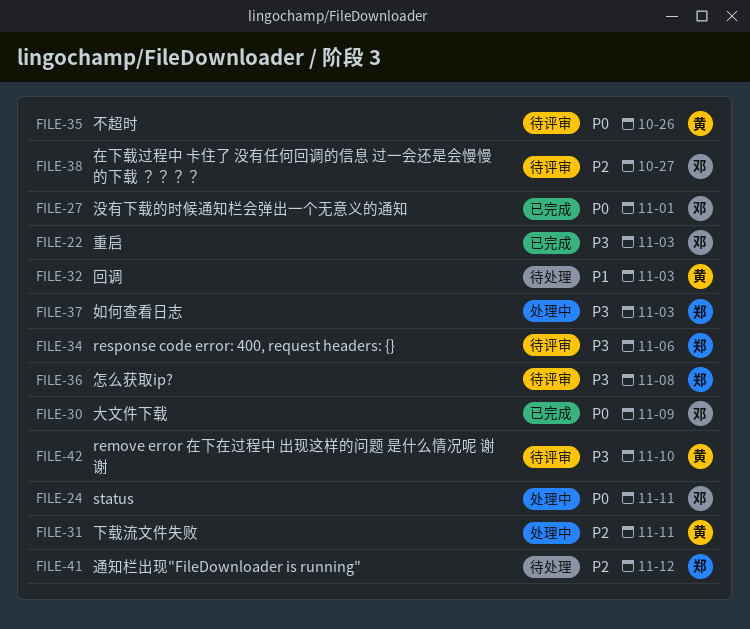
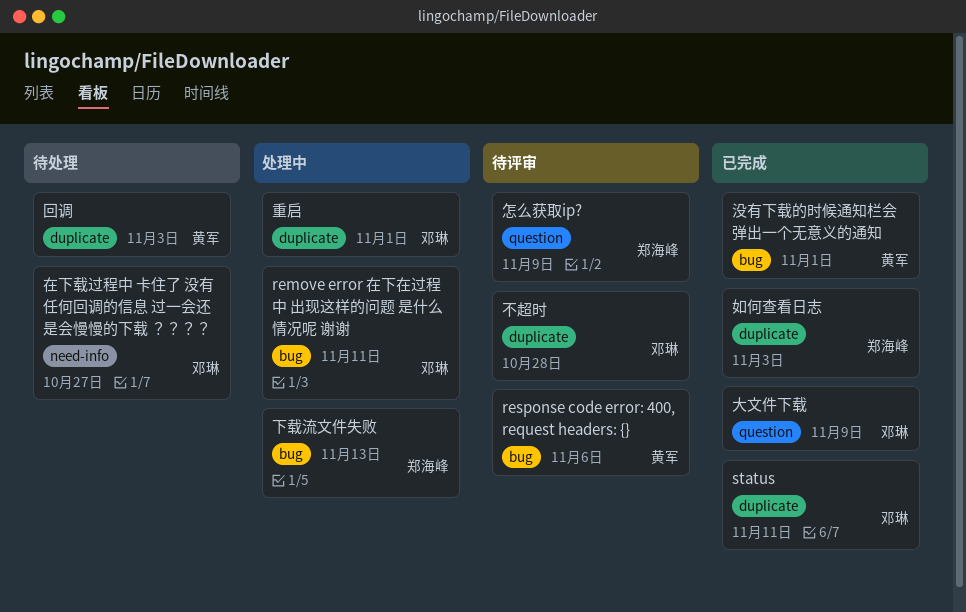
remove error 在下在过程中 出现这样的问题 是什么情况呢 谢谢, status: 待评审 -> 处理中
remove error 在下在过程中 出现这样的问题 是什么情况呢 谢谢, owner: 黄军 -> 邓琳
remove error 在下在过程中 出现这样的问题 是什么情况呢 谢谢, due: Nov 10 -> Nov 11
response code error: 400, request headers: {}, owner: 郑海峰 -> 黄军
status, status: 处理中 -> 已完成
下载流文件失败, owner: 黄军 -> 郑海峰
下载流文件失败, due: Nov 11 -> Nov 13
不超时, owner: 黄军 -> 邓琳
不超时, due: Oct 26 -> Oct 28
在下载过程中 卡住了 没有任何回调的信息 过一会还是会慢慢的下载 ？？？？, status: 待评审 -> 待处理
如何查看日志, status: 处理中 -> 已完成
怎么获取ip?, due: Nov 8 -> Nov 9
没有下载的时候通知栏会弹出一个无意义的通知, owner: 邓琳 -> 黄军
通知栏出现"FileDownloader is running": present -> none
重启, status: 已完成 -> 处理中
重启, due: Nov 3 -> Nov 1

